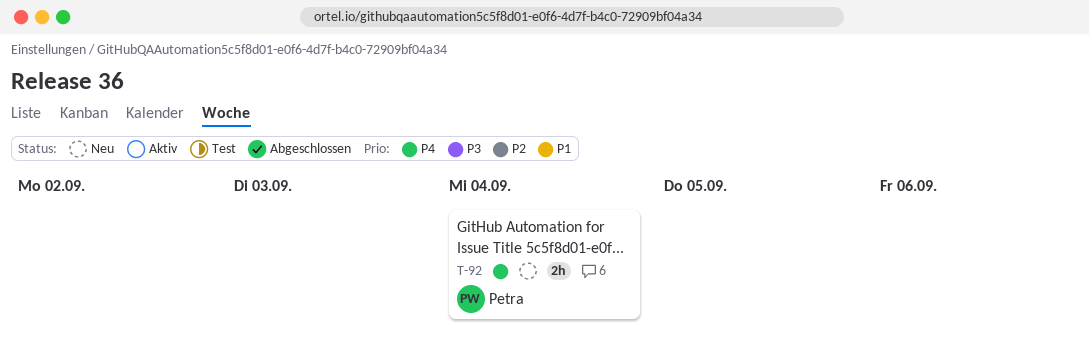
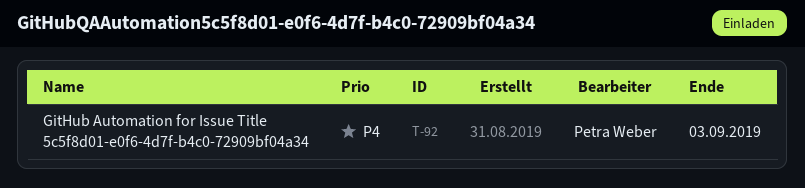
T-92, due: Sep 4 -> Sep 3

